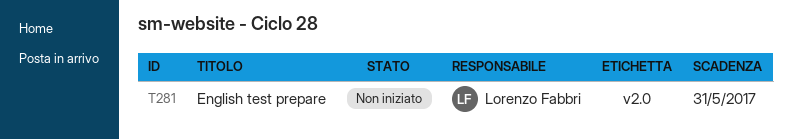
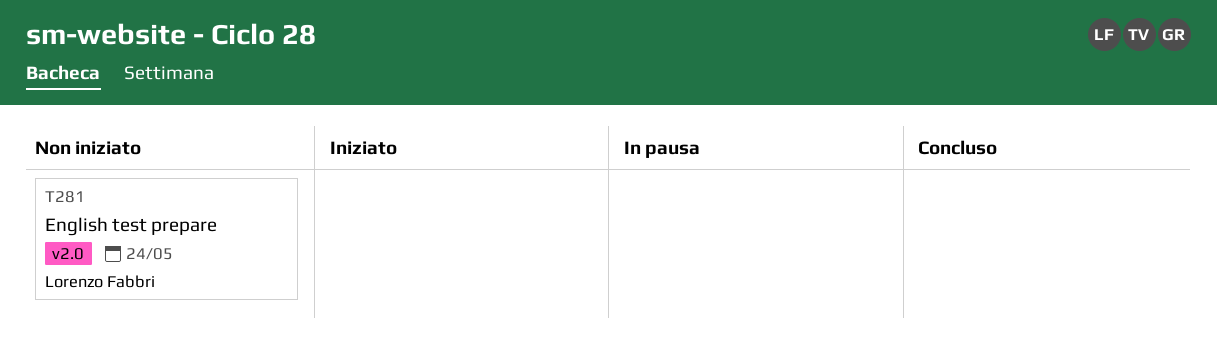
T281, due: May 31 -> May 24

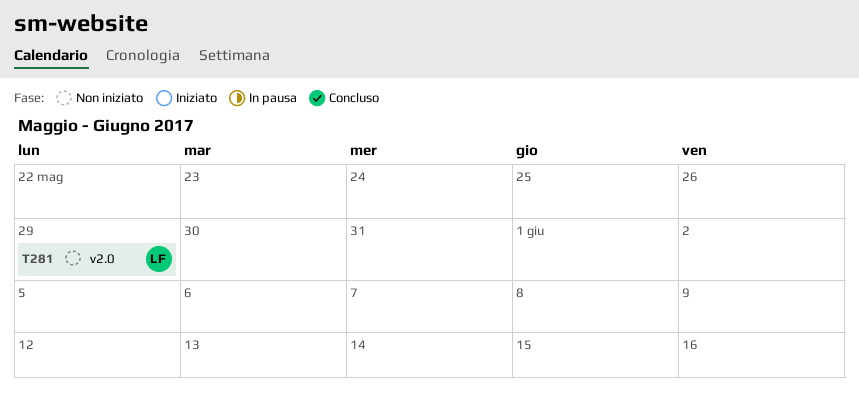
T281, due: May 24 -> May 29

